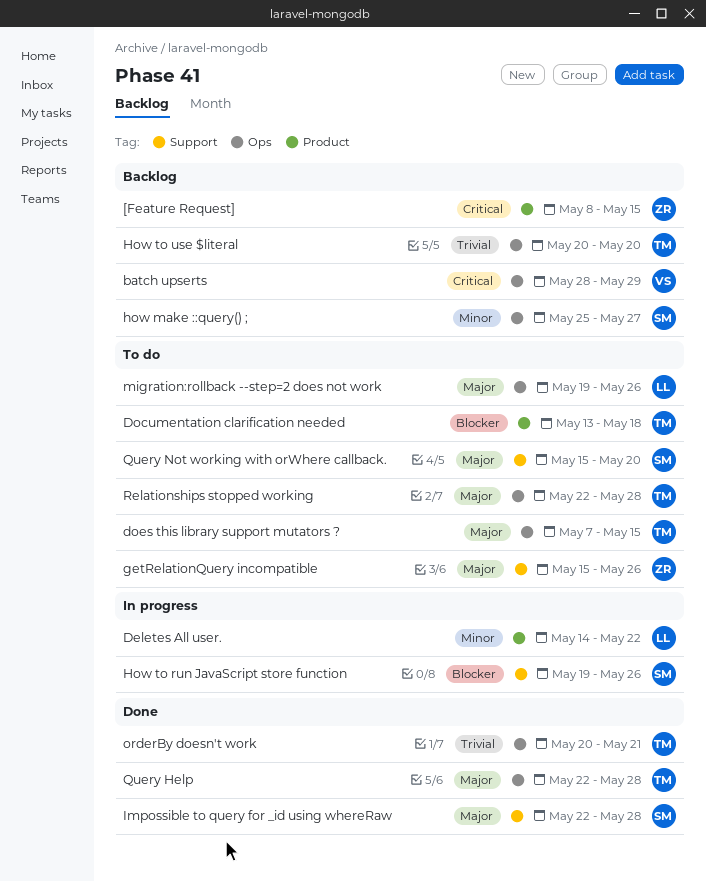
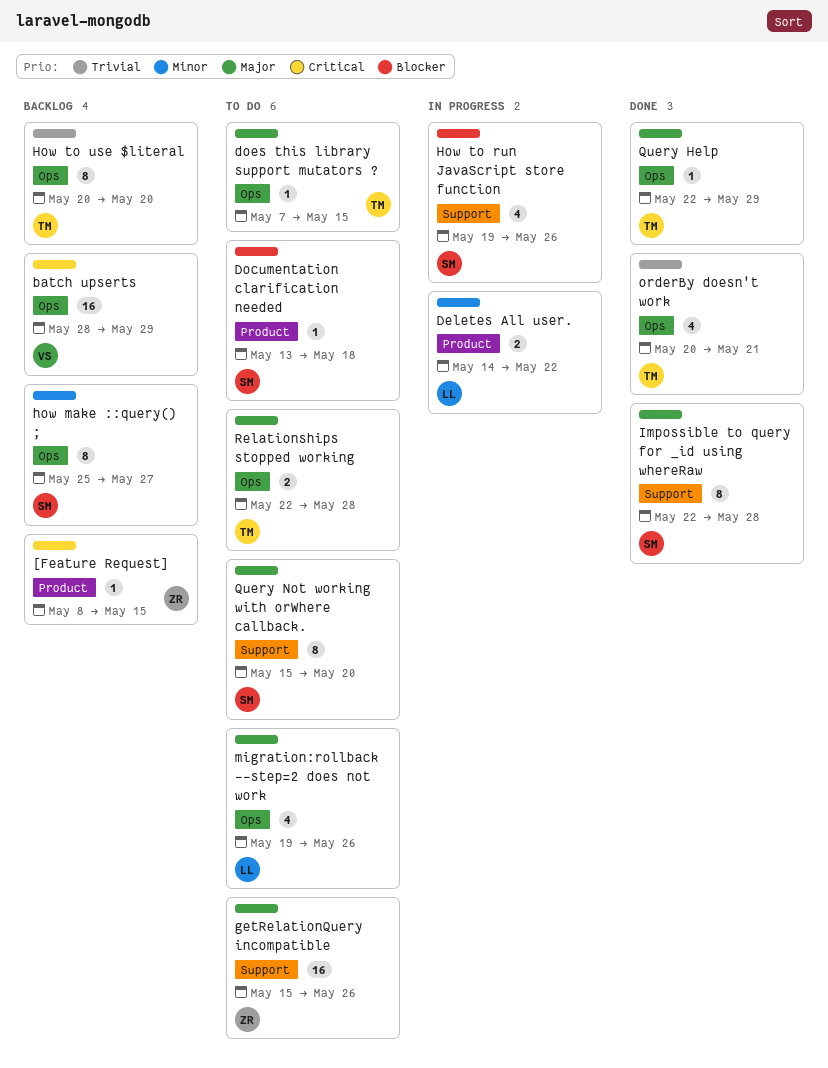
Documentation clarification needed, owner: TM -> SM
Query Help, due: May 28 -> May 29

